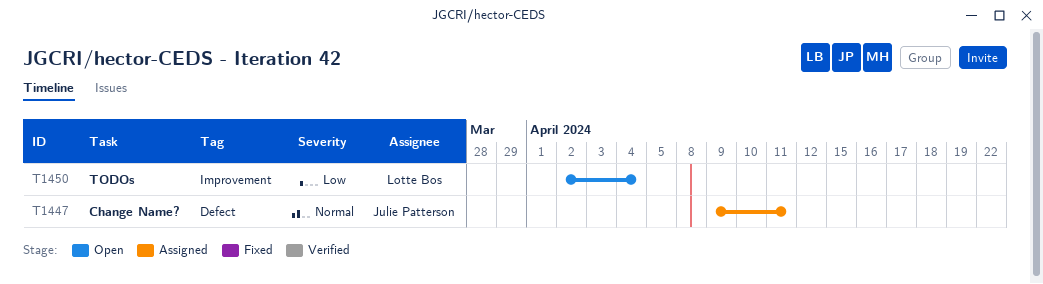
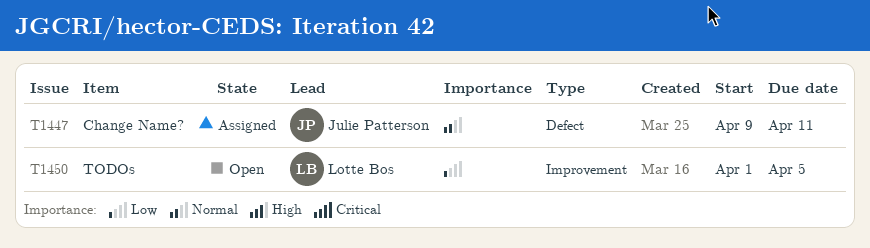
T1450, start: Apr 2 -> Apr 1
T1450, due: Apr 4 -> Apr 5

